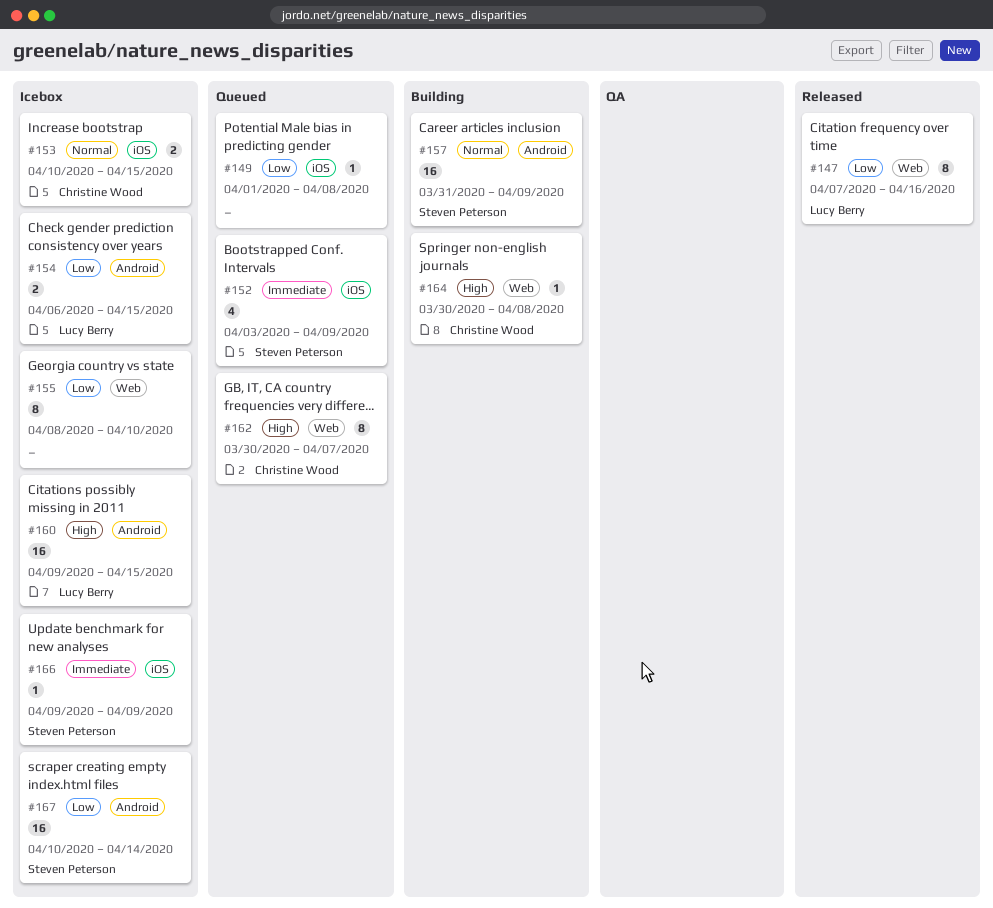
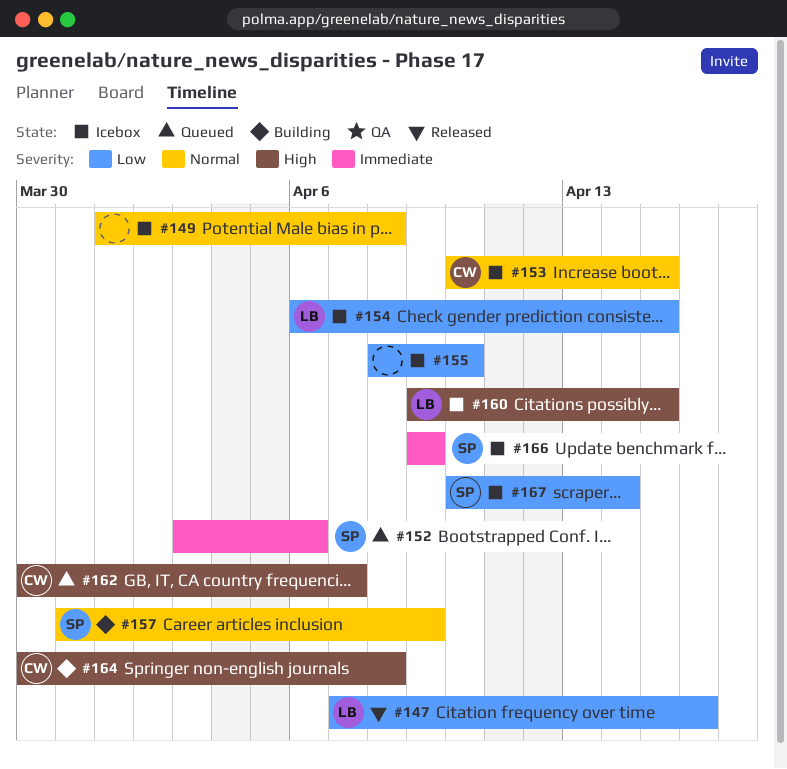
#149, status: Queued -> Icebox
#149, priority: Low -> Normal
#152, due: Apr 9 -> Apr 6

